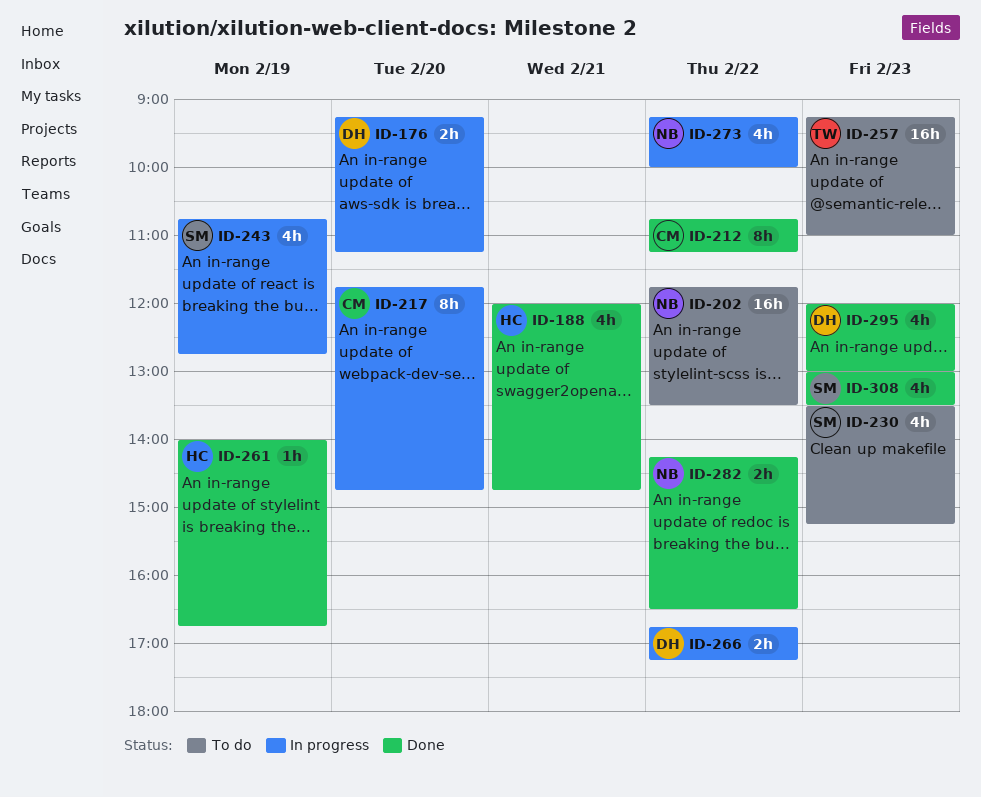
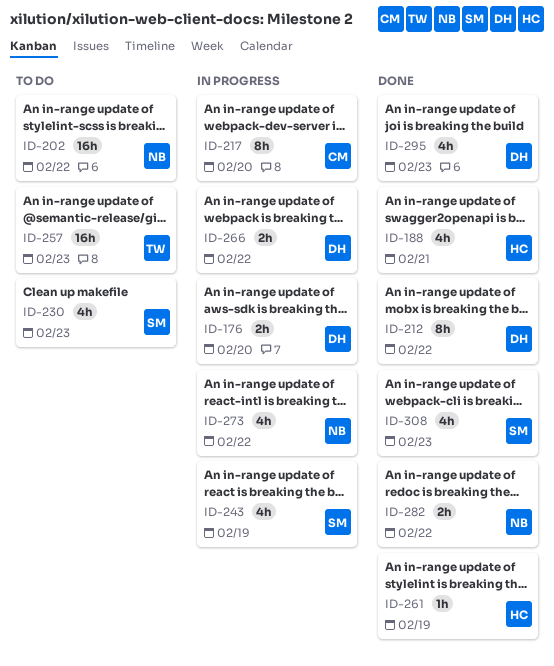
ID-212, owner: CM -> DH

